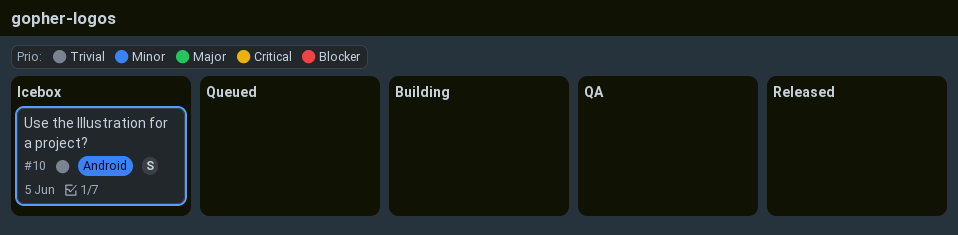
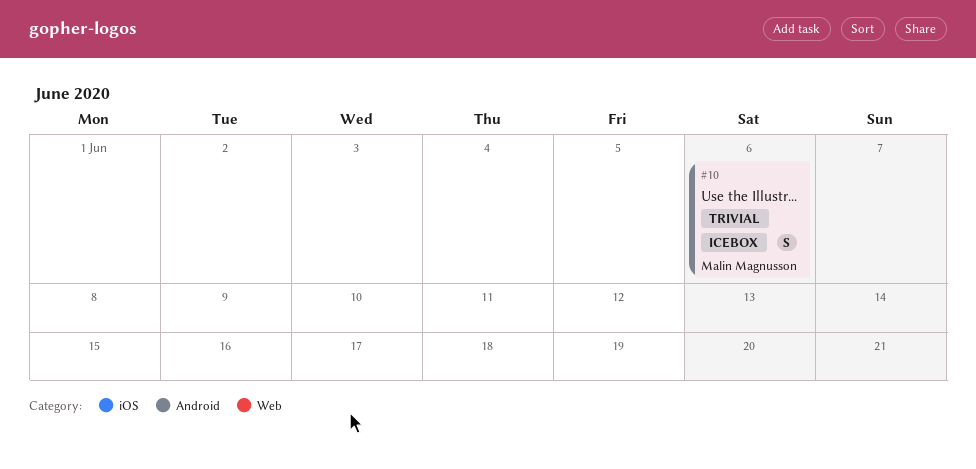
#10, due: Jun 5 -> Jun 6

